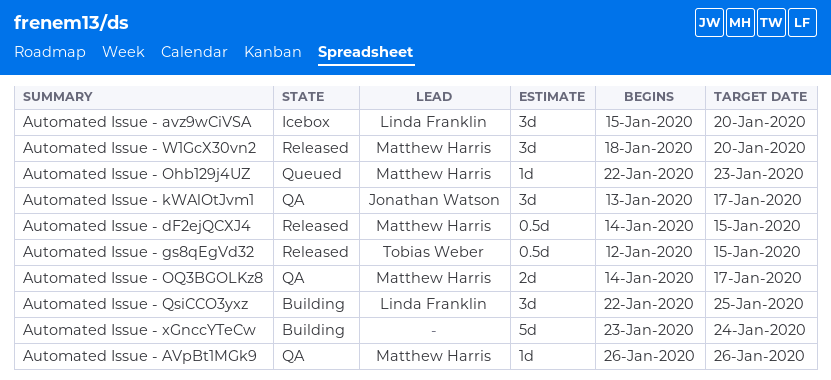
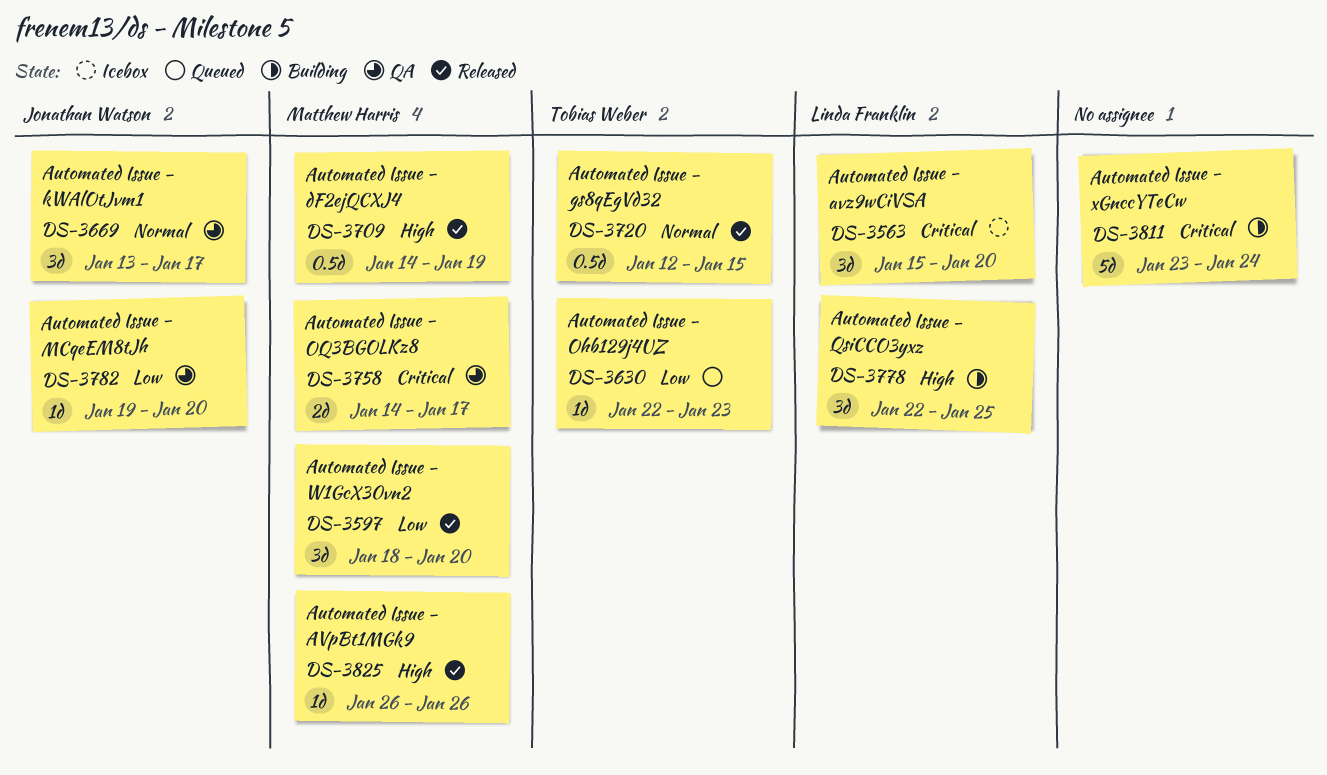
Automated Issue - AVpBt1MGk9, status: QA -> Released
Automated Issue - dF2ejQCXJ4, due: Jan 15 -> Jan 19
Automated Issue - MCqeEM8tJh: none -> present
Automated Issue - Ohb129j4UZ, owner: Matthew Harris -> Tobias Weber

